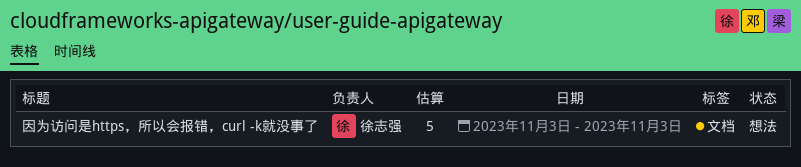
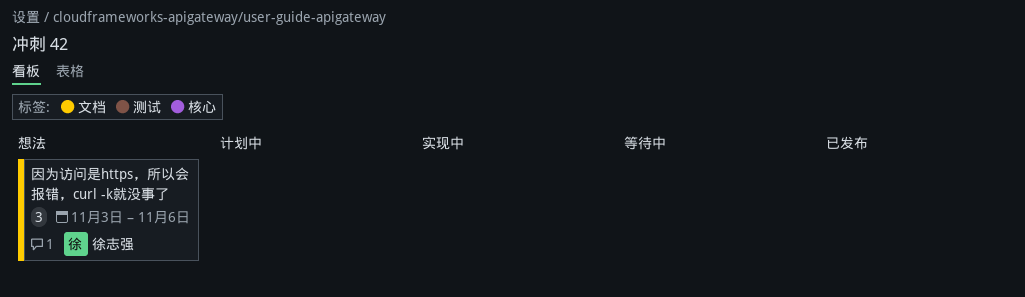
因为访问是https，所以会报错，curl -k就没事了, estimate: 5 -> 3
因为访问是https，所以会报错，curl -k就没事了, due: Nov 3 -> Nov 6

